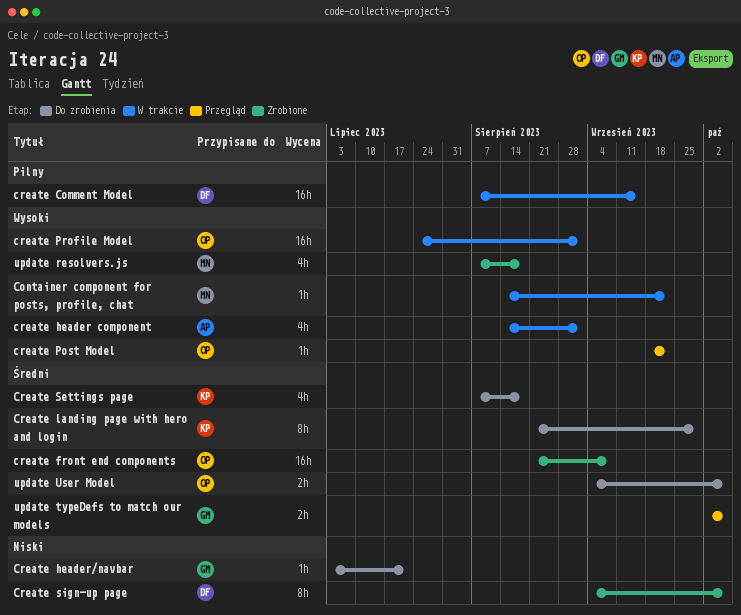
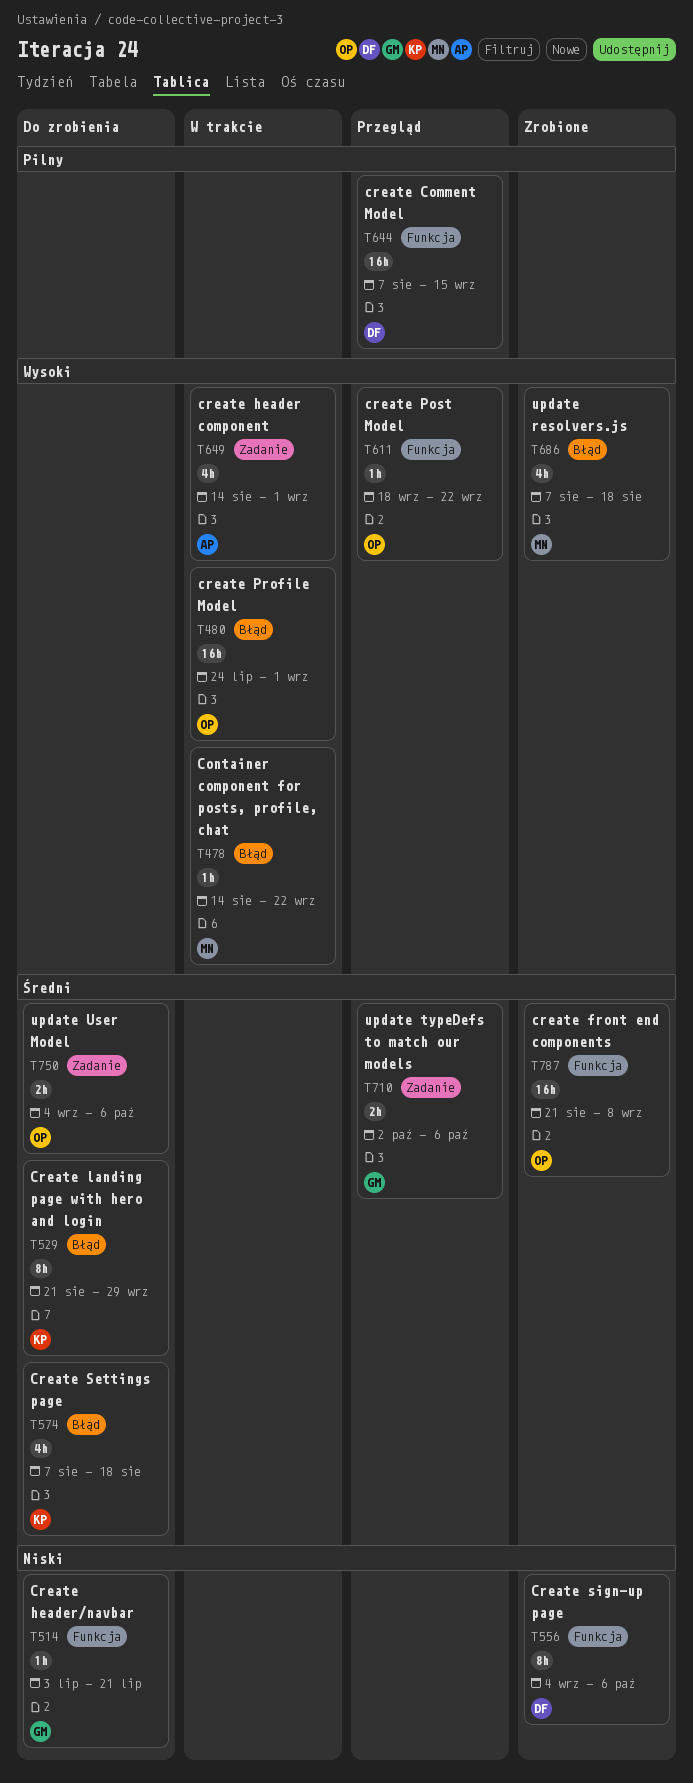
create Comment Model, status: W trakcie -> Przegląd

